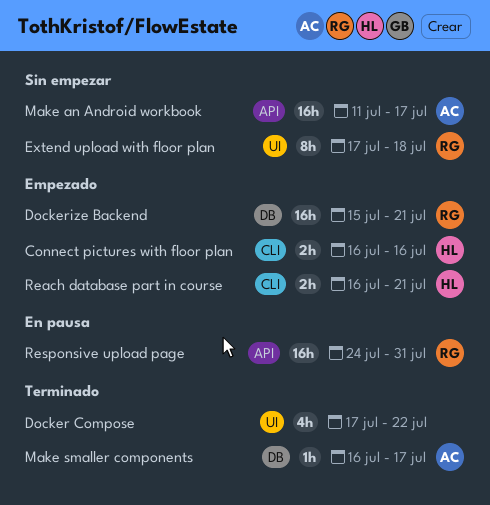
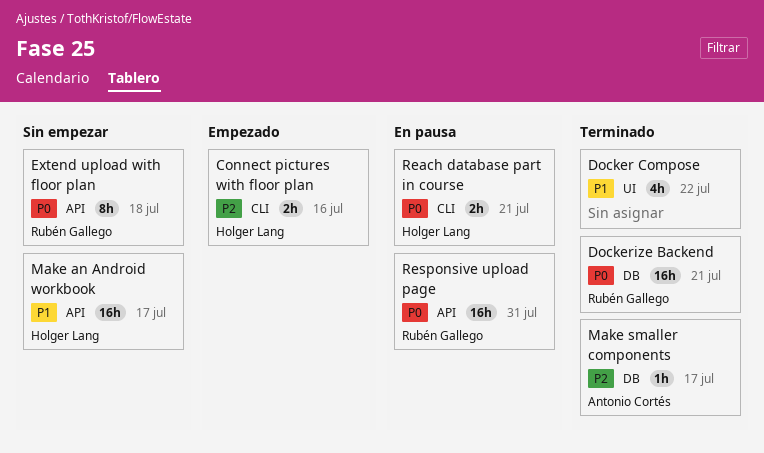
Dockerize Backend, status: Empezado -> Terminado
Extend upload with floor plan, label: UI -> API
Make an Android workbook, owner: Antonio Cortés -> Holger Lang
Reach database part in course, status: Empezado -> En pausa

